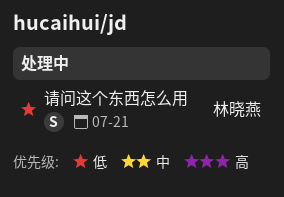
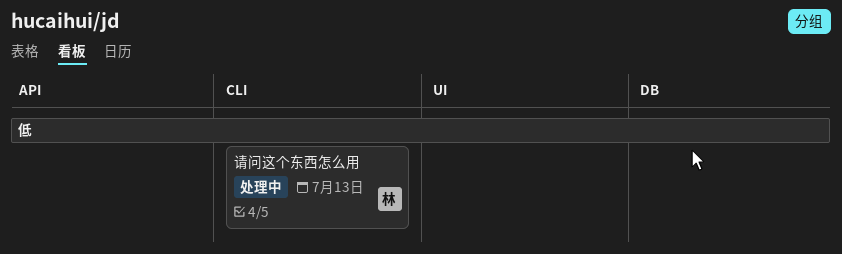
请问这个东西怎么用, due: Jul 21 -> Jul 13

